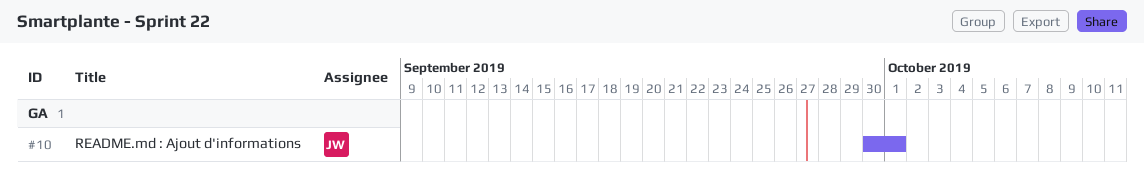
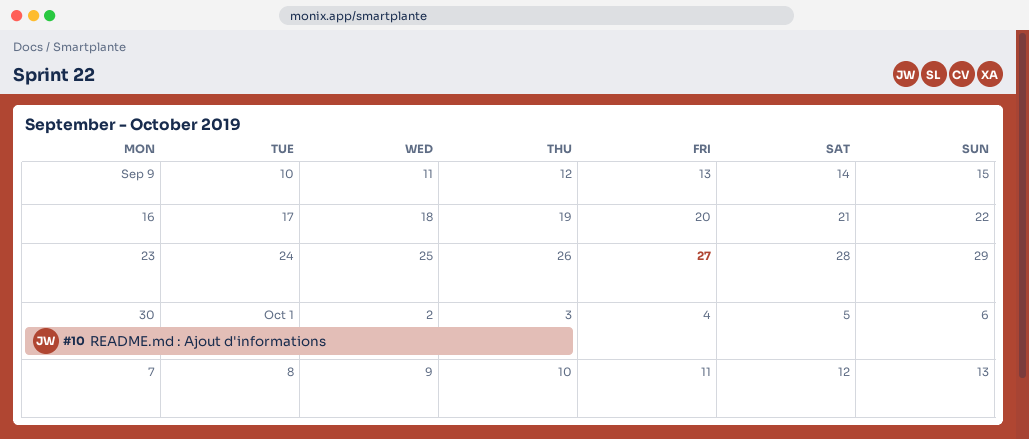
#10, due: Oct 1 -> Oct 3

